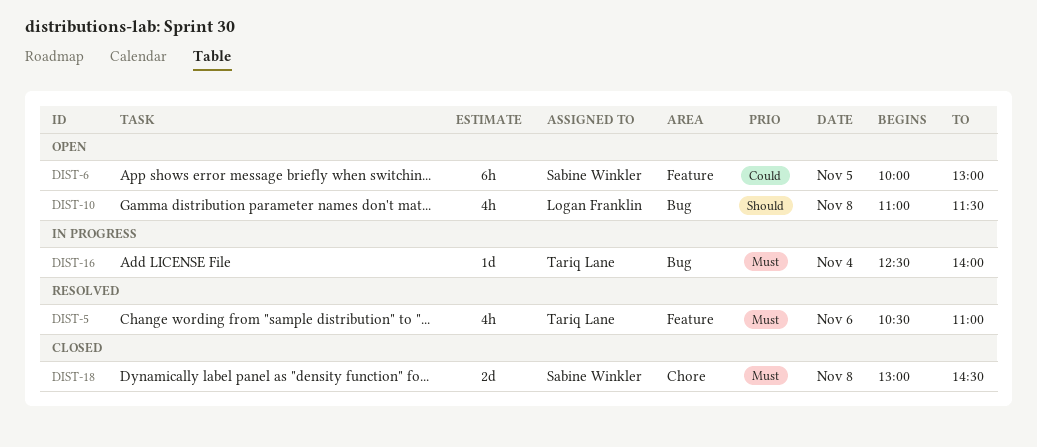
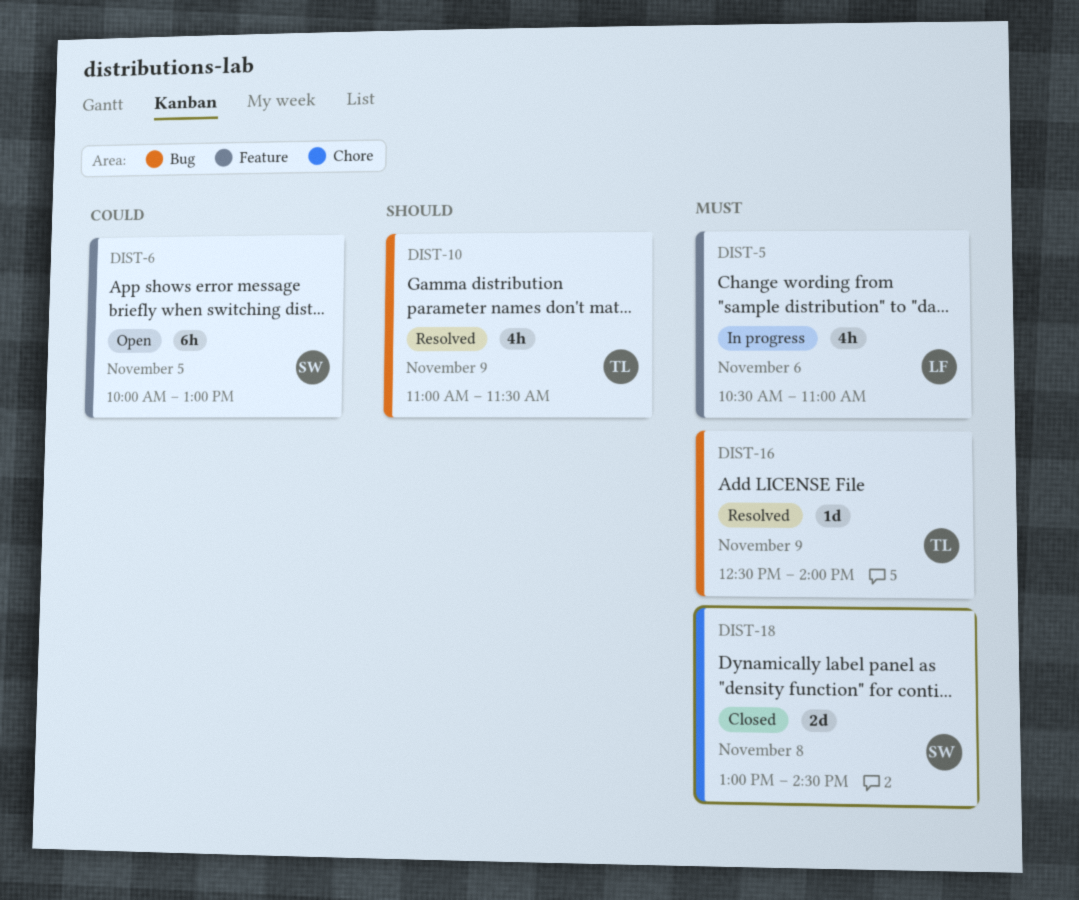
DIST-5, status: Resolved -> In progress
DIST-5, owner: Tariq Lane -> Logan Franklin
DIST-10, status: Open -> Resolved
DIST-10, owner: Logan Franklin -> Tariq Lane
DIST-10, day: Nov 8 -> Nov 9
DIST-16, status: In progress -> Resolved
DIST-16, day: Nov 4 -> Nov 9

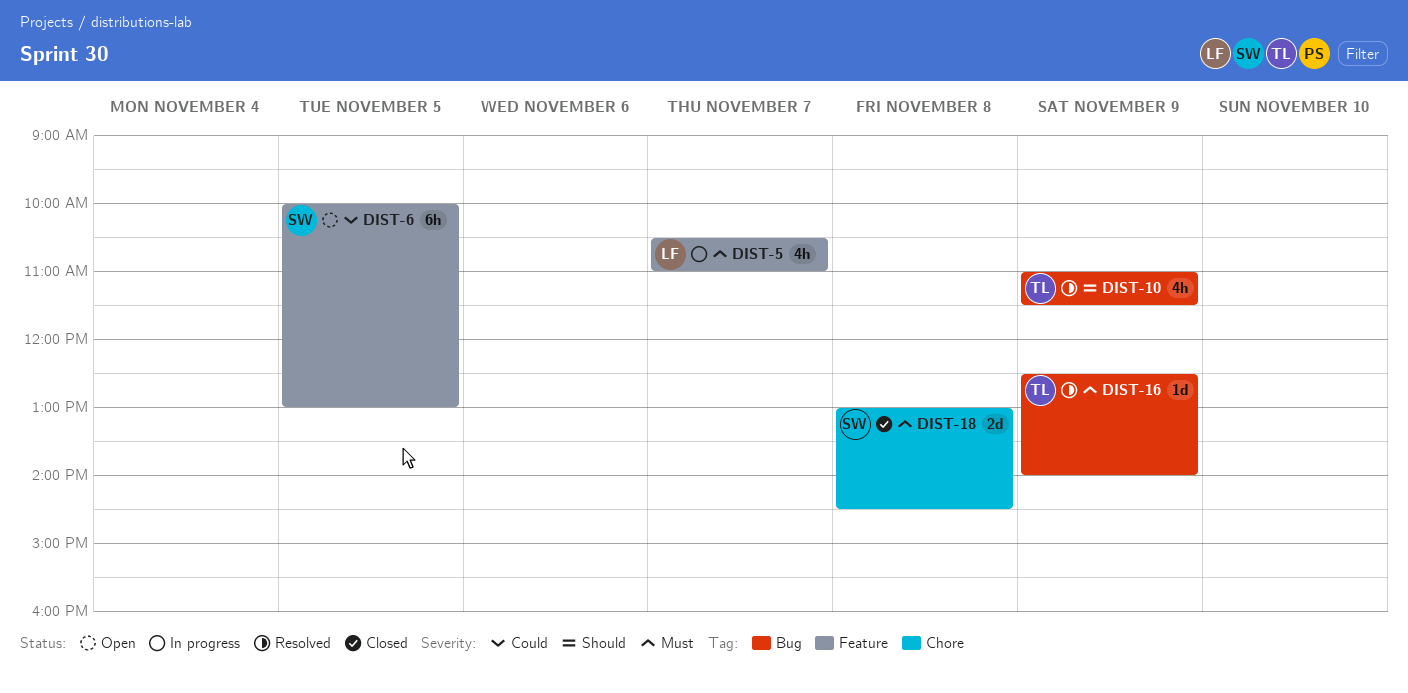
DIST-5, day: Nov 6 -> Nov 7

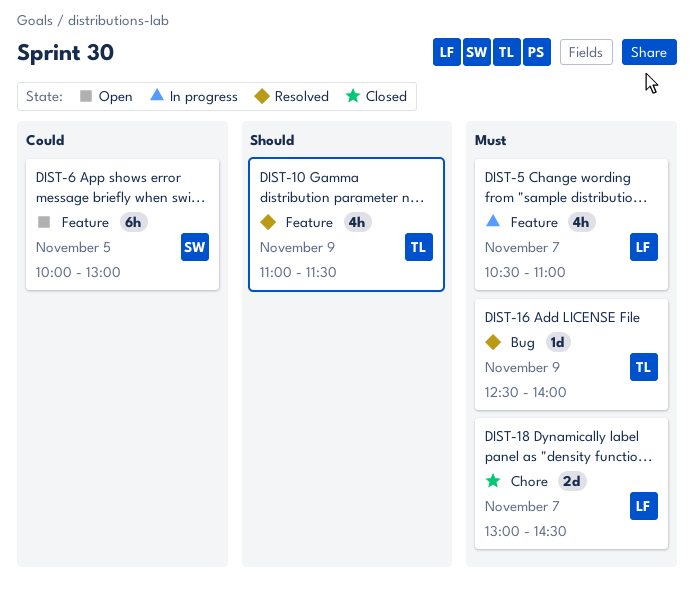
DIST-10, label: Bug -> Feature
DIST-18, owner: SW -> LF
DIST-18, day: Nov 8 -> Nov 7

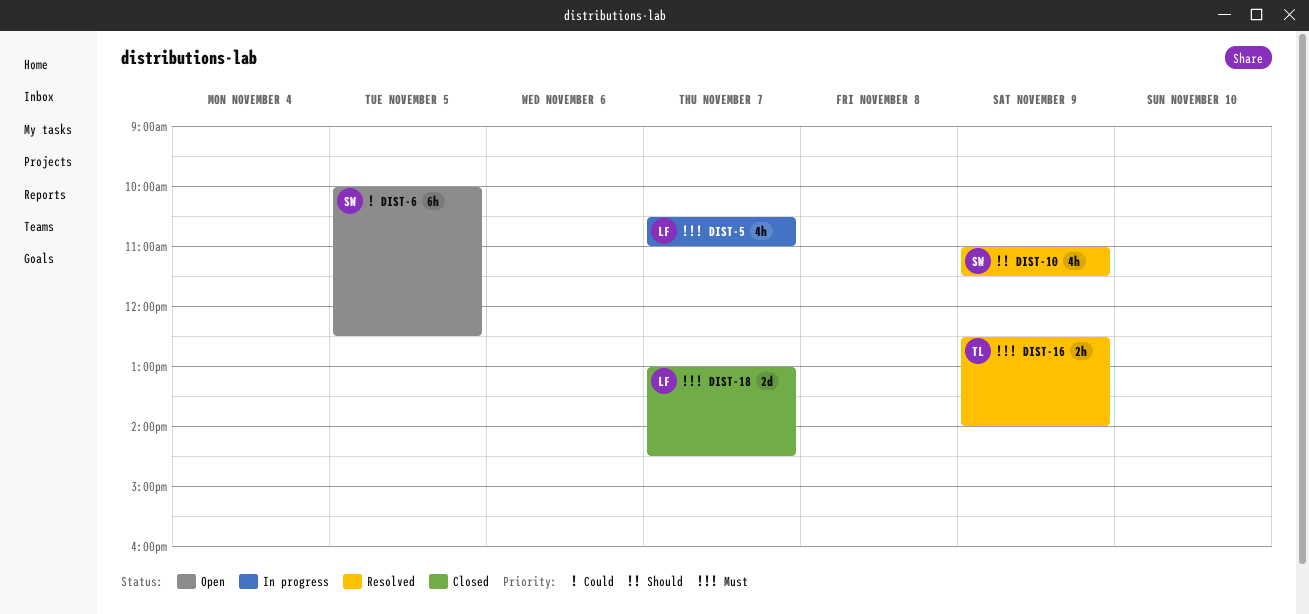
DIST-6, ends: 13:00 -> 12:30
DIST-10, owner: TL -> SW
DIST-16, estimate: 1d -> 2h

